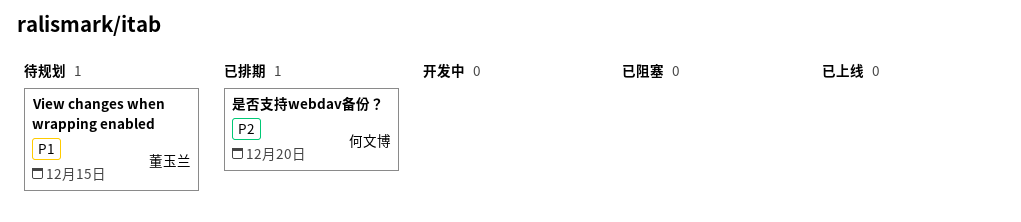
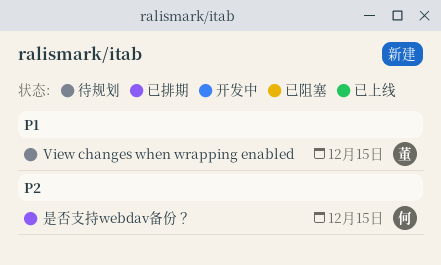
是否支持webdav备份？, due: Dec 20 -> Dec 15

